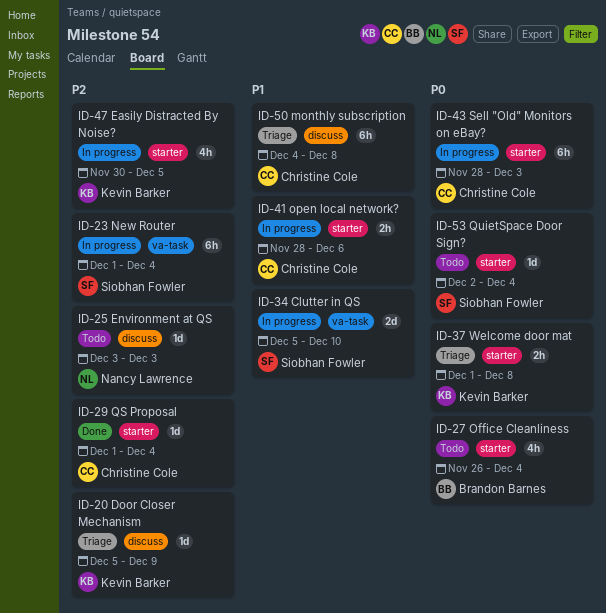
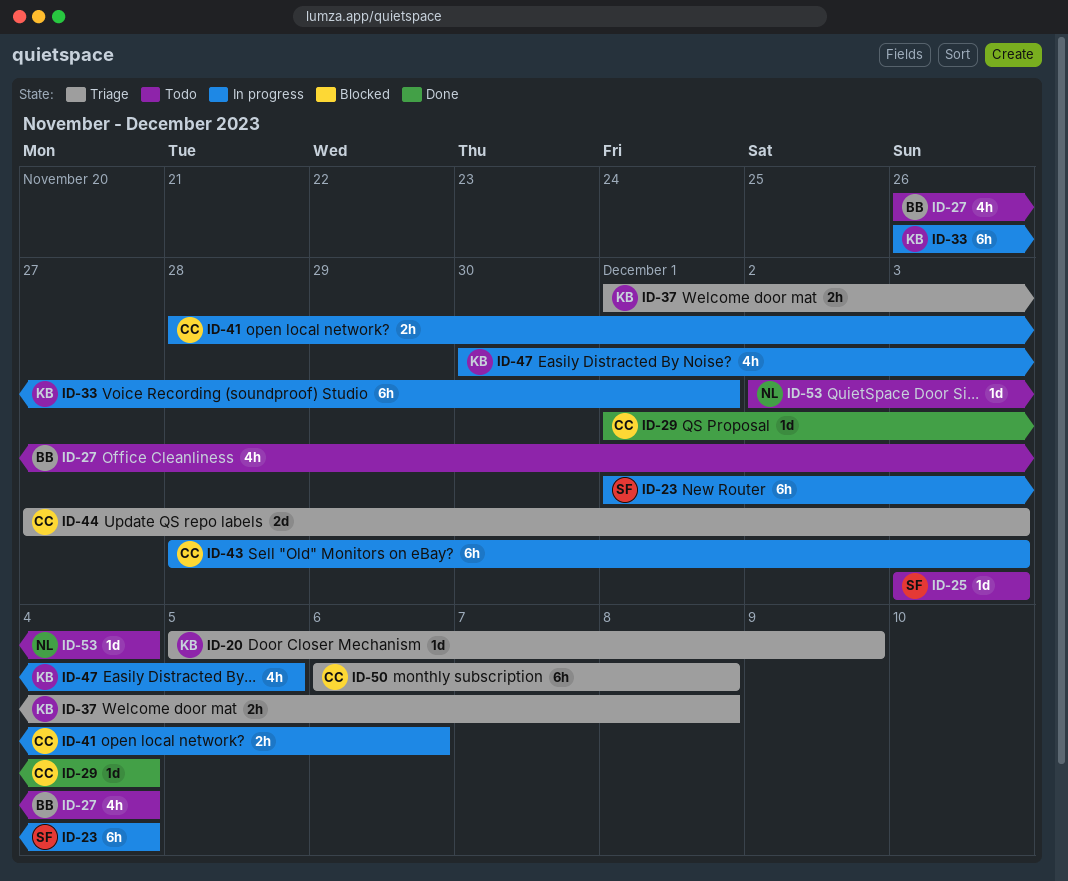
ID-25, owner: Nancy Lawrence -> Siobhan Fowler
ID-33: none -> present
ID-34: present -> none
ID-44: none -> present
ID-50, start: Dec 4 -> Dec 6
ID-53, owner: Siobhan Fowler -> Nancy Lawrence

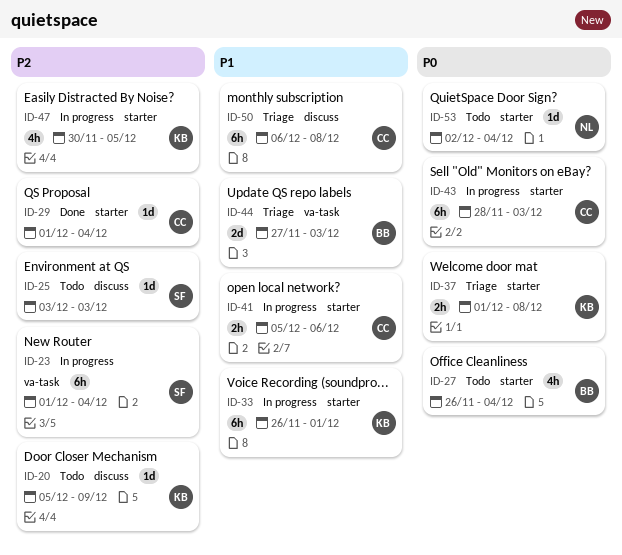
ID-20, status: Triage -> Todo
ID-41, start: Nov 28 -> Dec 5
ID-44, owner: CC -> BB

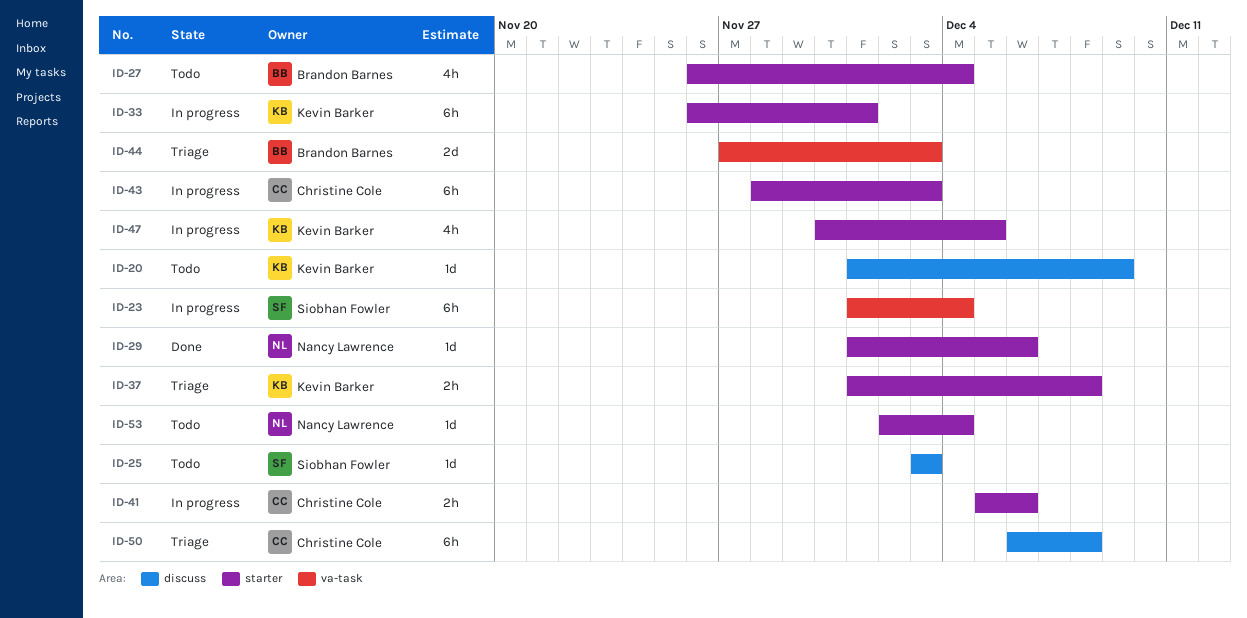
ID-20, start: Dec 5 -> Dec 1
ID-29, owner: Christine Cole -> Nancy Lawrence
ID-29, due: Dec 4 -> Dec 6

